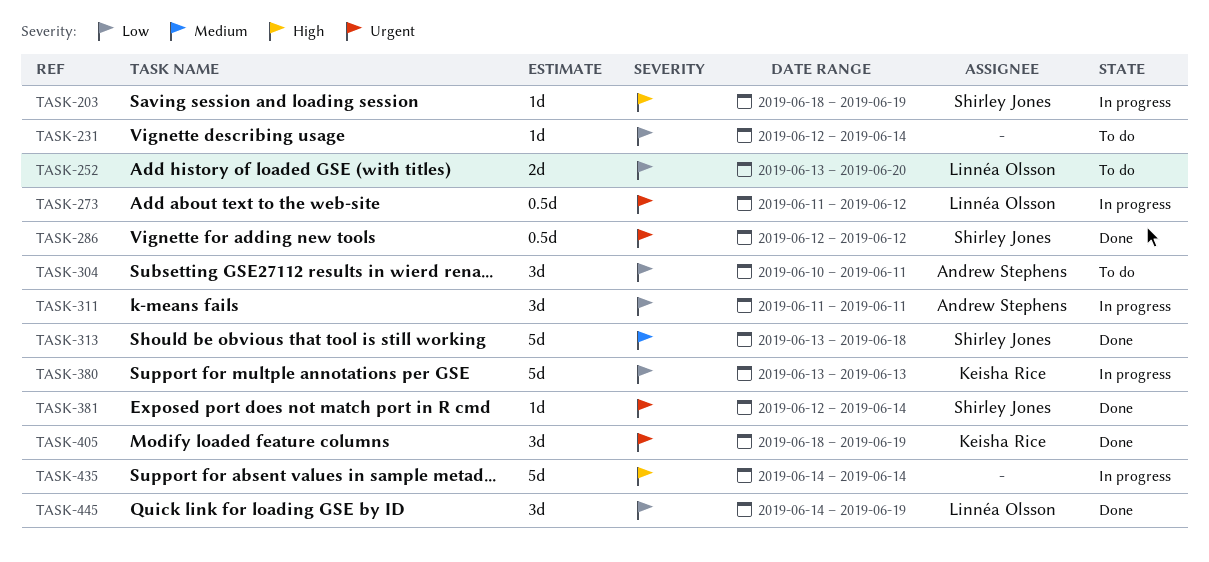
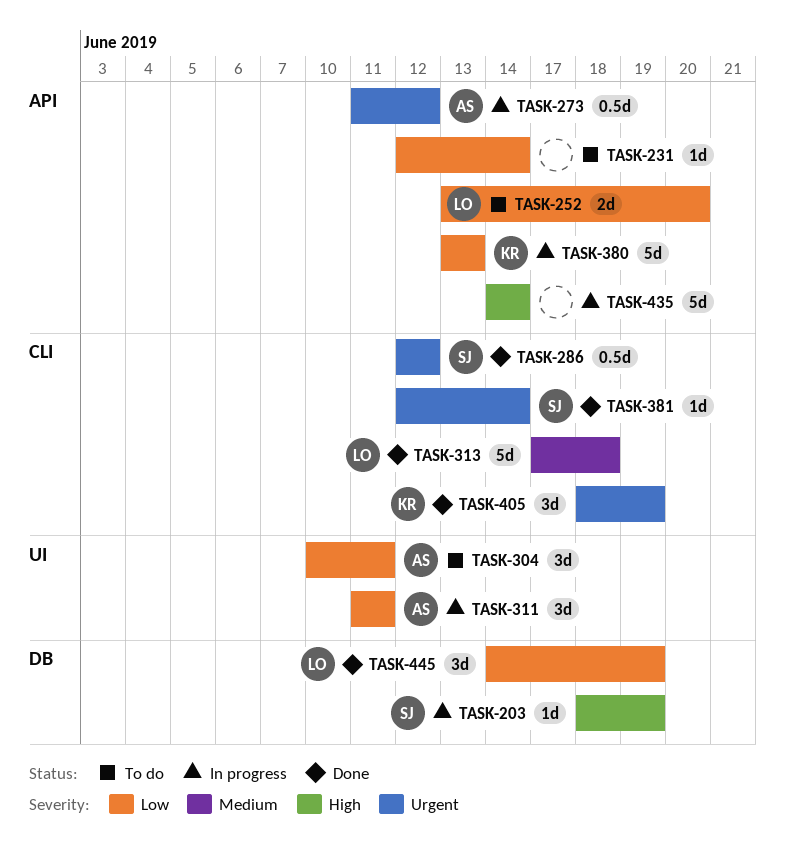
TASK-273, owner: Linnéa Olsson -> Andrew Stephens
TASK-313, owner: Shirley Jones -> Linnéa Olsson
TASK-313, start: Jun 13 -> Jun 17

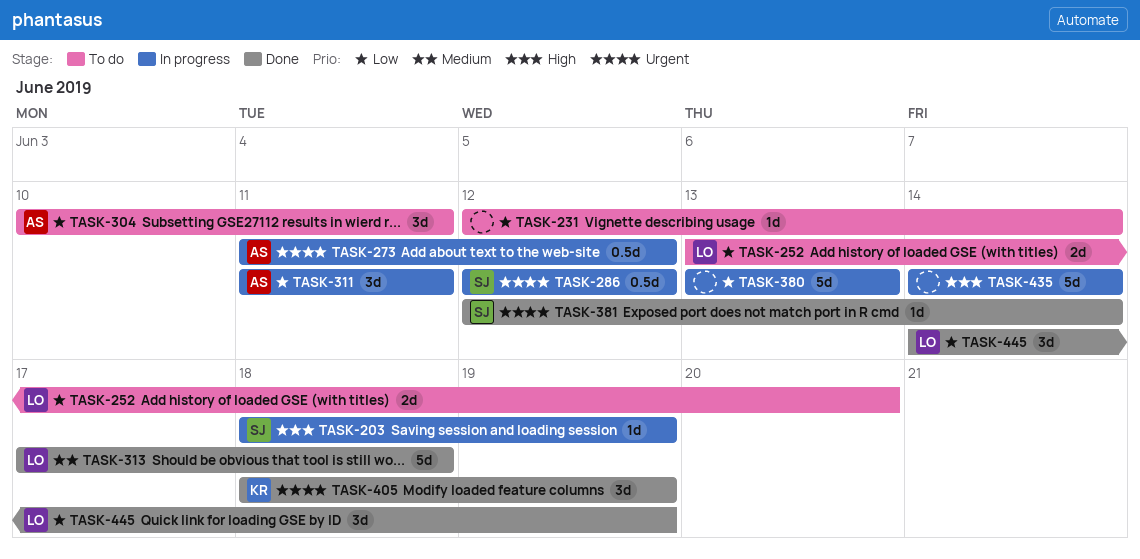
TASK-286, status: Done -> In progress
TASK-380, owner: KR -> none

